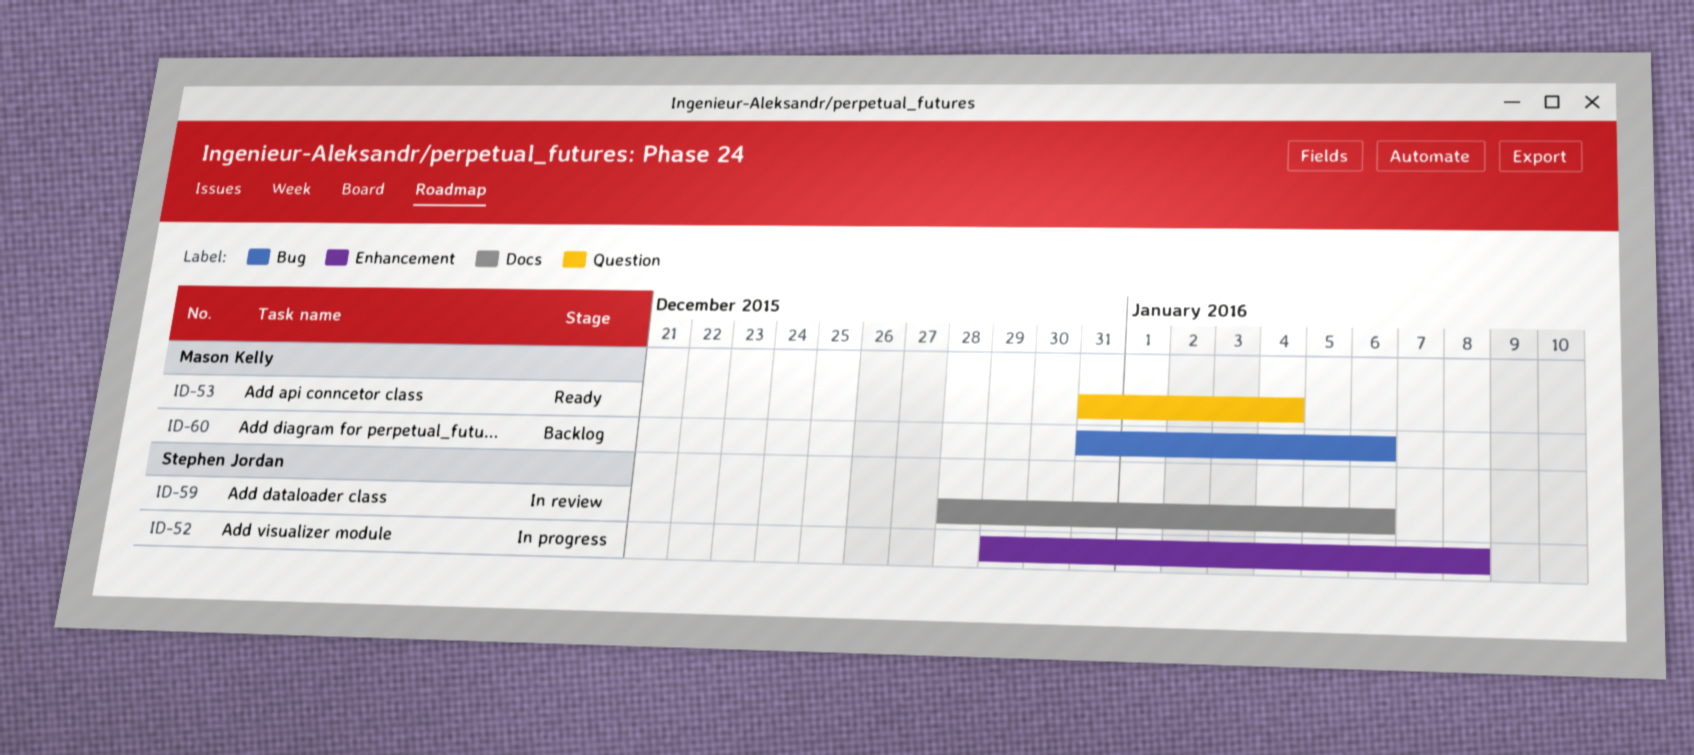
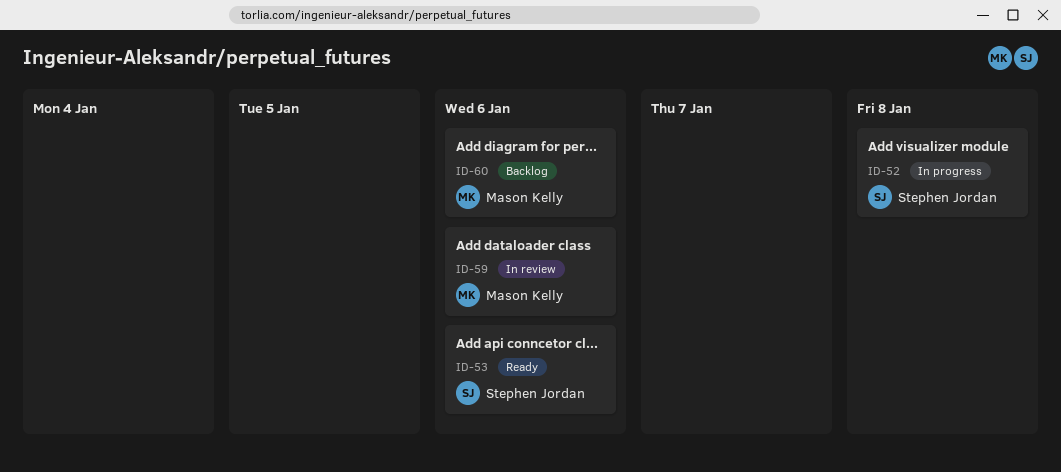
ID-53, owner: Mason Kelly -> Stephen Jordan
ID-53, due: Jan 4 -> Jan 6
ID-59, owner: Stephen Jordan -> Mason Kelly

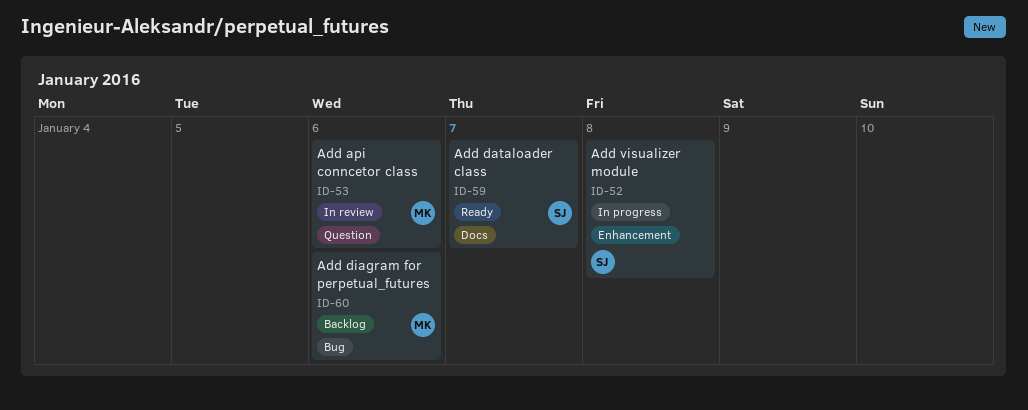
ID-53, status: Ready -> In review
ID-53, owner: Stephen Jordan -> Mason Kelly
ID-59, status: In review -> Ready
ID-59, owner: Mason Kelly -> Stephen Jordan
ID-59, due: Jan 6 -> Jan 7

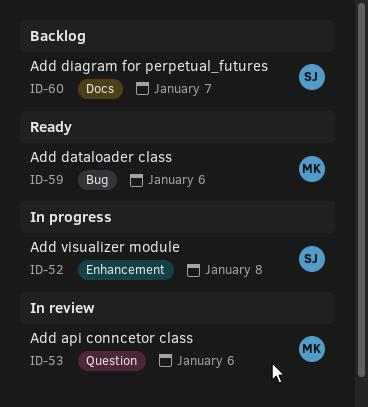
ID-59, owner: SJ -> MK
ID-59, label: Docs -> Bug
ID-59, due: Jan 7 -> Jan 6
ID-60, owner: MK -> SJ
ID-60, label: Bug -> Docs
ID-60, due: Jan 6 -> Jan 7

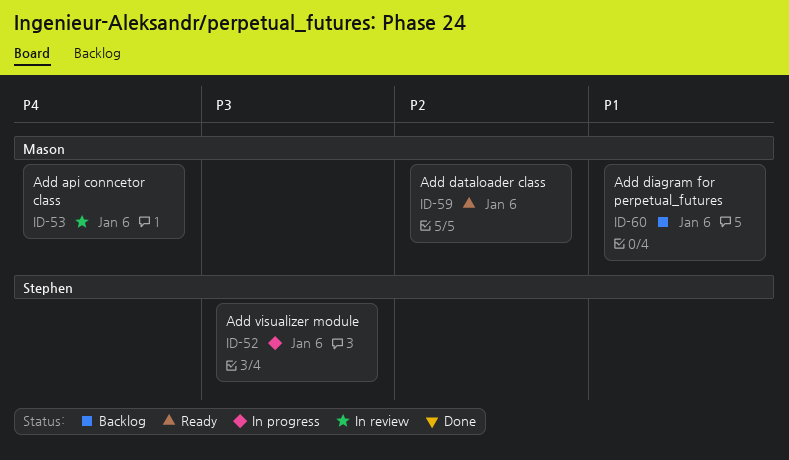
ID-52, due: Jan 8 -> Jan 6
ID-60, owner: Stephen -> Mason
ID-60, due: Jan 7 -> Jan 6

